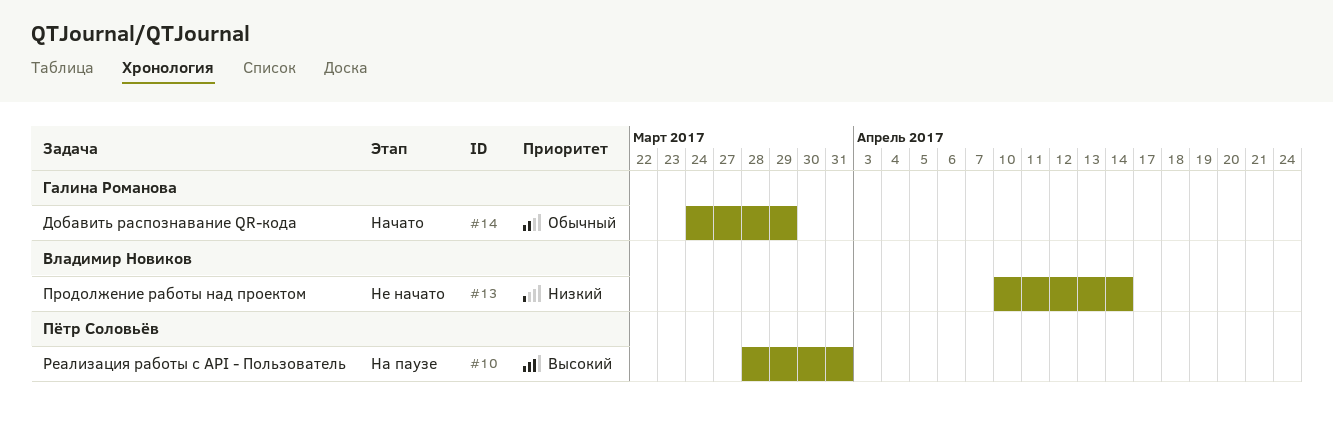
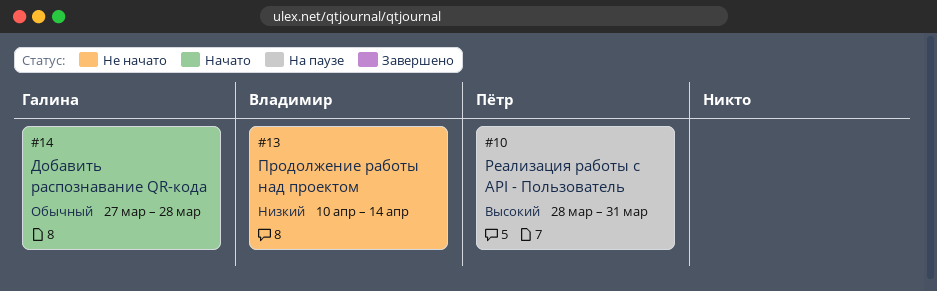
#14, start: Mar 24 -> Mar 27
#14, due: Mar 29 -> Mar 28

